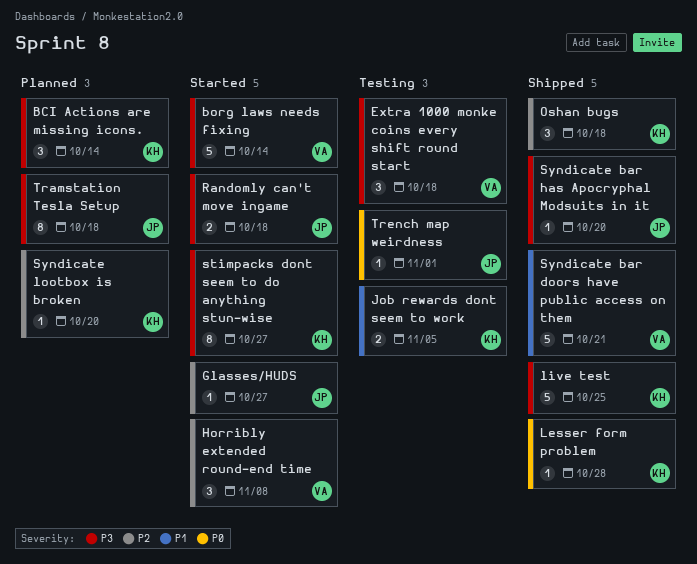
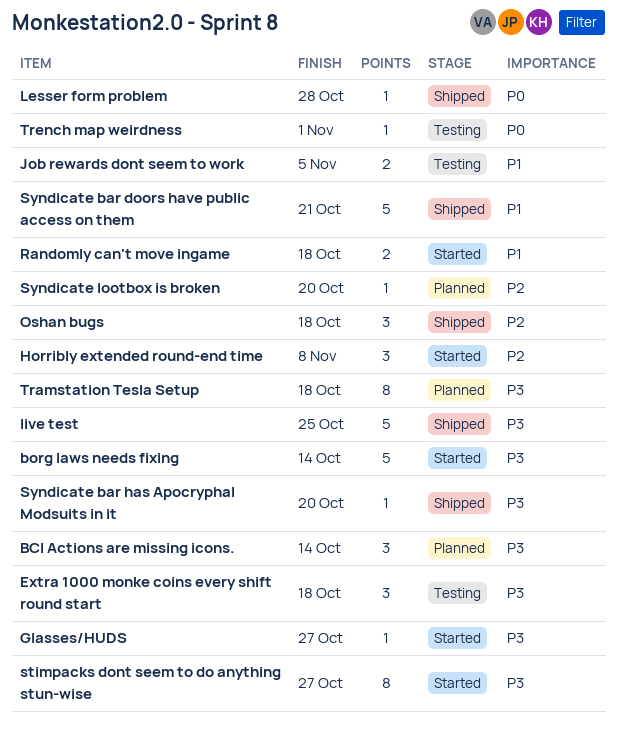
Glasses/HUDS, priority: P2 -> P3
Randomly can't move ingame, priority: P3 -> P1

